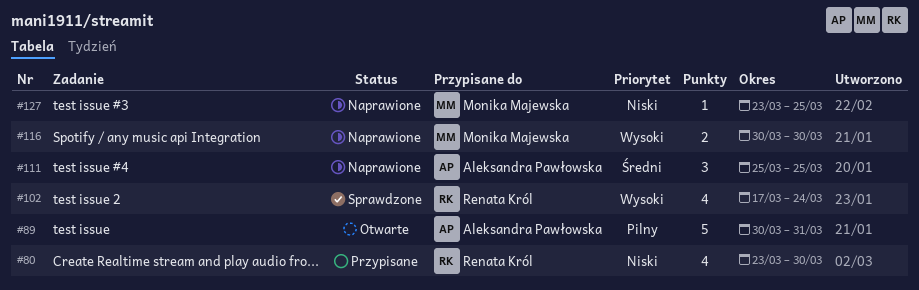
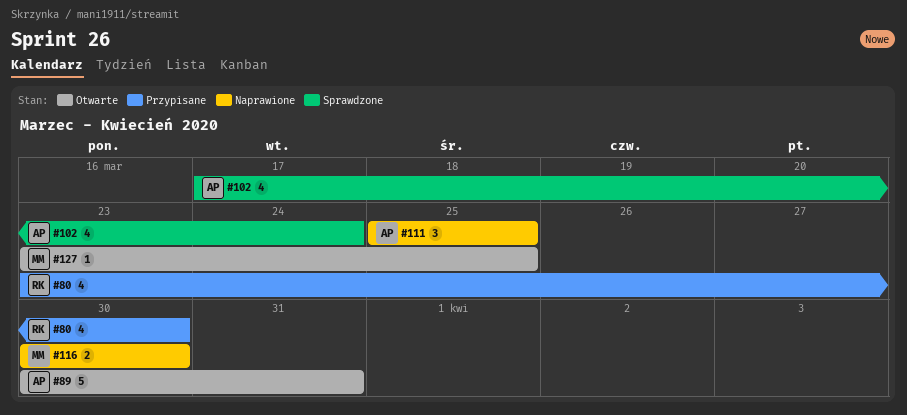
#102, owner: Renata Król -> Aleksandra Pawłowska
#127, status: Naprawione -> Otwarte

